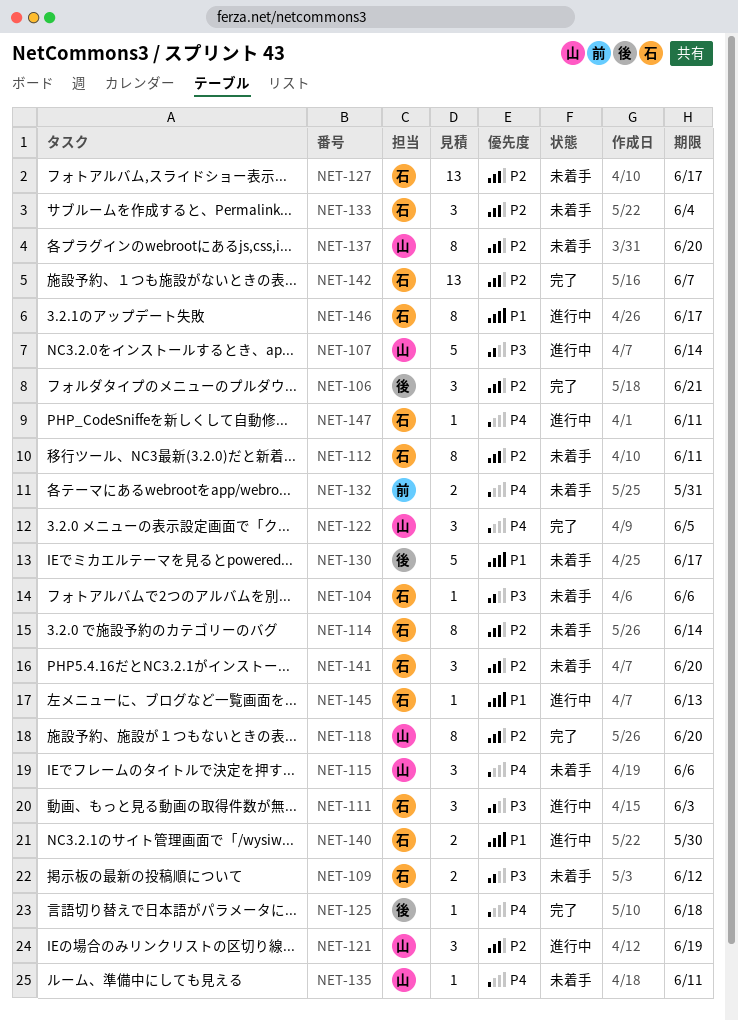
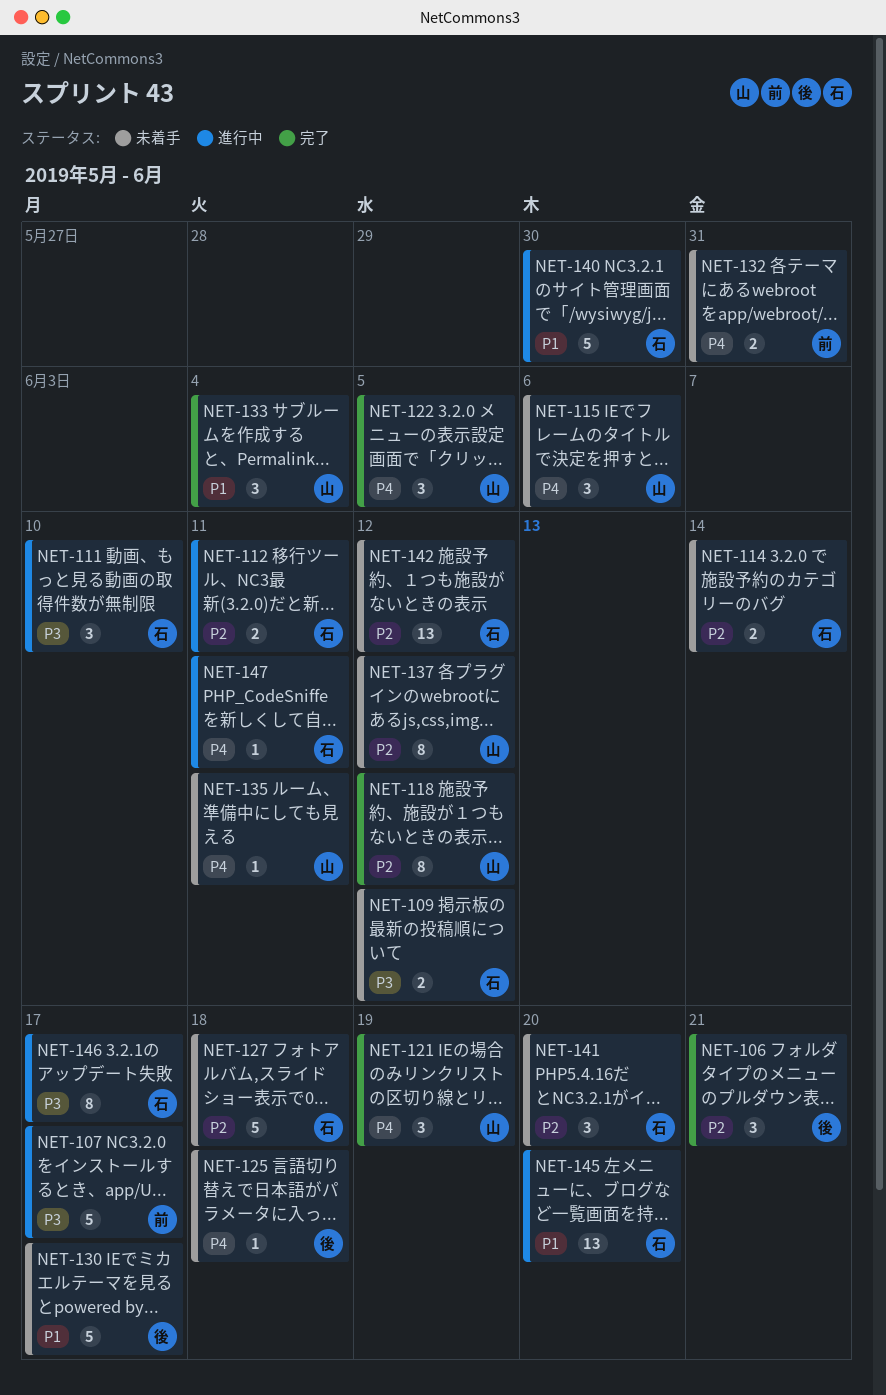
NET-104: present -> none
NET-107, owner: 山 -> 前
NET-107, due: Jun 14 -> Jun 17
NET-111, due: Jun 3 -> Jun 10
NET-112, status: 未着手 -> 進行中
NET-112, estimate: 8 -> 2
NET-114, estimate: 8 -> 2
NET-118, due: Jun 20 -> Jun 12
NET-121, status: 進行中 -> 完了
NET-121, priority: P2 -> P4
NET-125, status: 完了 -> 未着手
NET-127, estimate: 13 -> 5
NET-127, due: Jun 17 -> Jun 18
NET-133, status: 未着手 -> 完了
NET-133, owner: 石 -> 山
NET-133, priority: P2 -> P1
NET-137, due: Jun 20 -> Jun 12
NET-140, estimate: 2 -> 5
NET-142, status: 完了 -> 未着手
NET-142, due: Jun 7 -> Jun 12
NET-145, estimate: 1 -> 13
NET-145, due: Jun 13 -> Jun 20
NET-146, priority: P1 -> P3

